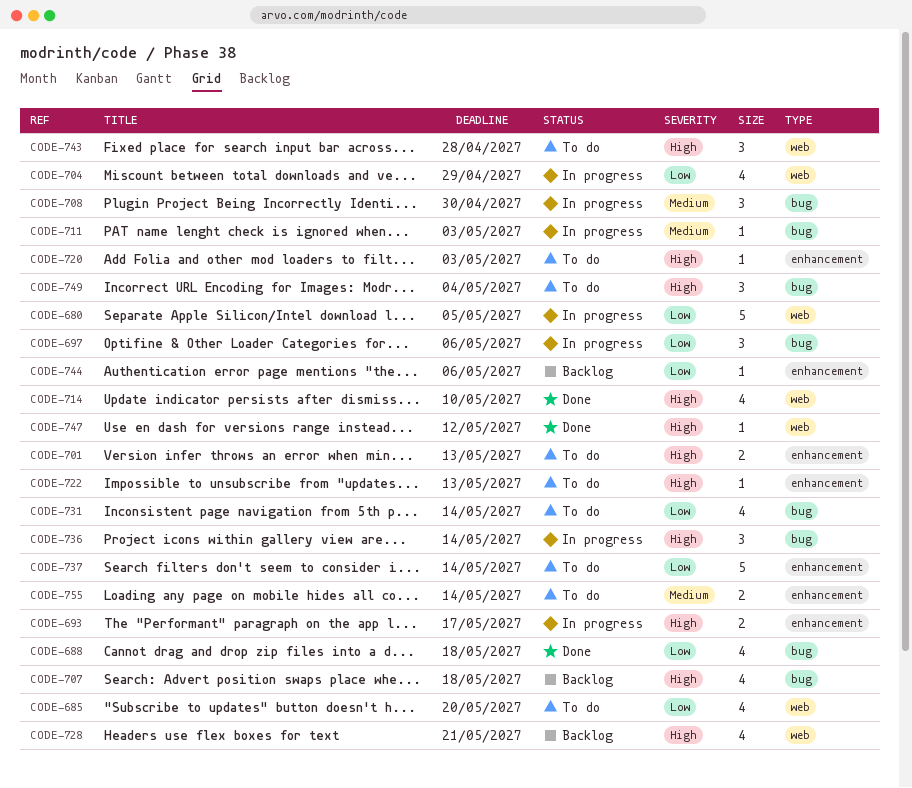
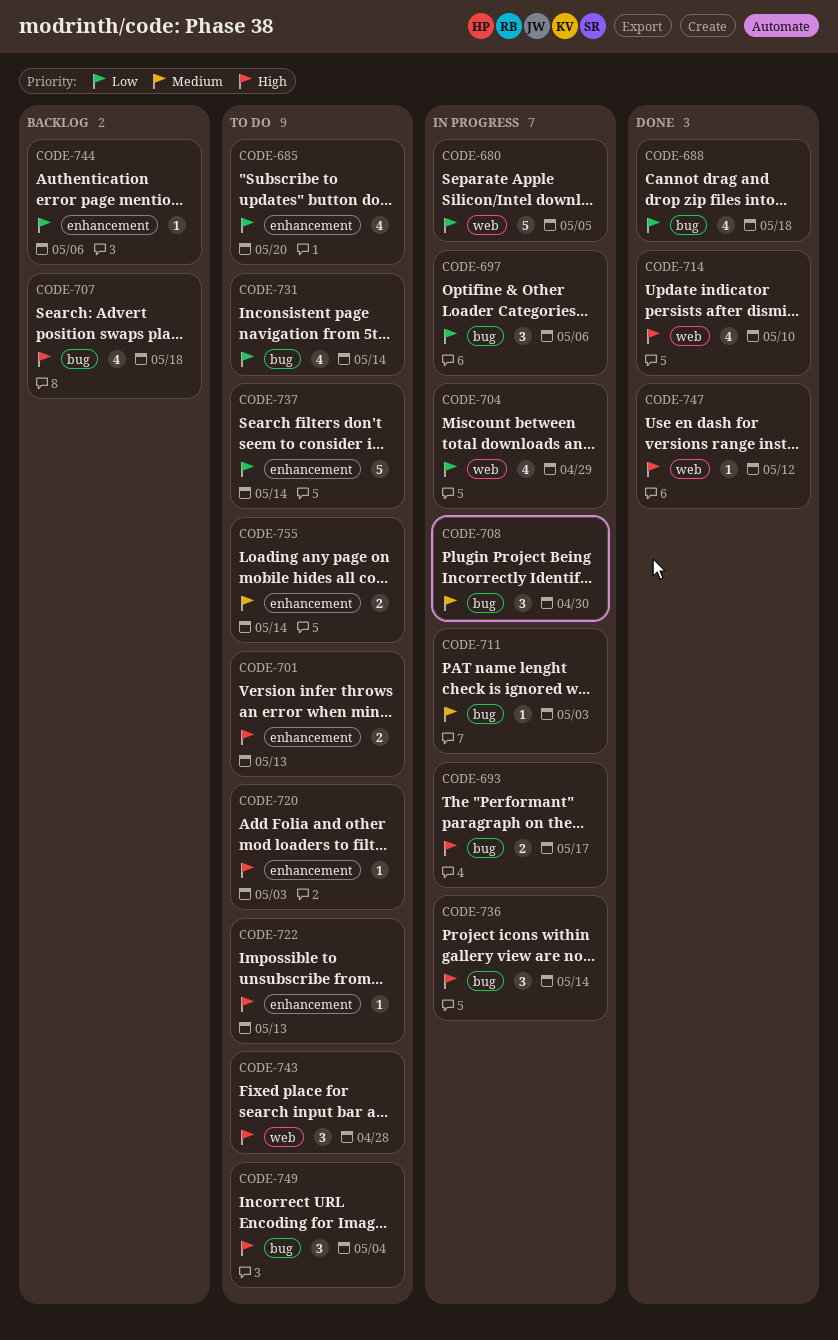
CODE-685, label: web -> enhancement
CODE-693, label: enhancement -> bug
CODE-728: present -> none

